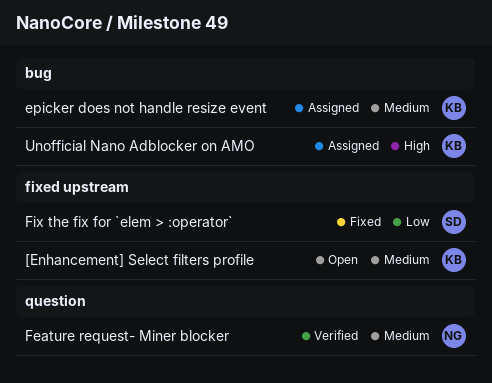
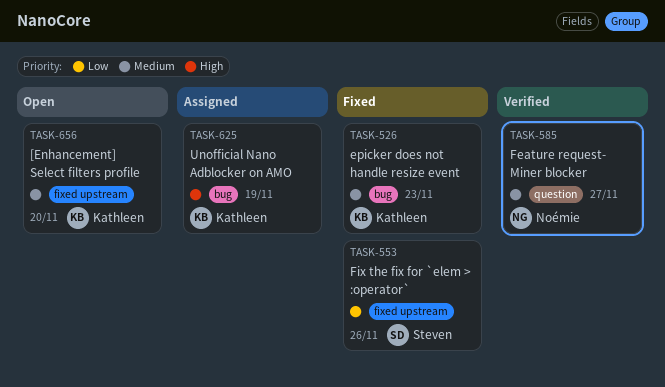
epicker does not handle resize event, status: Assigned -> Fixed

